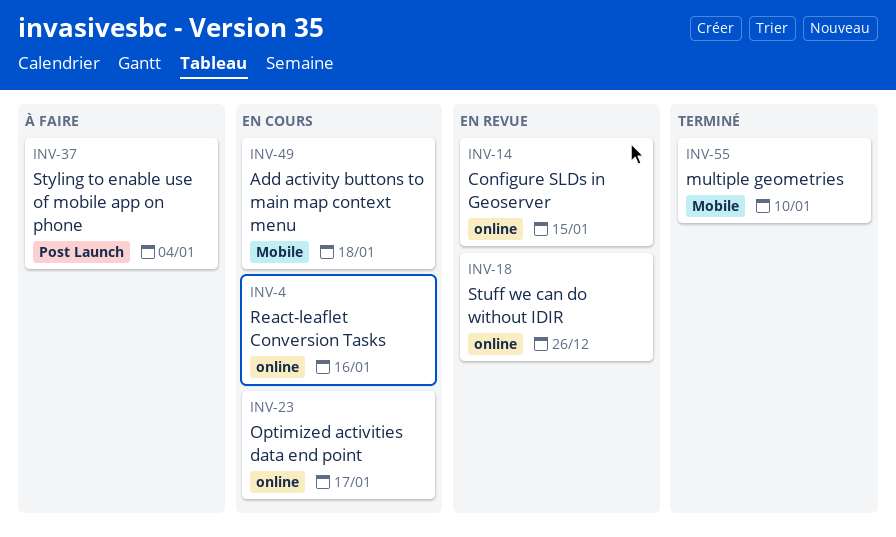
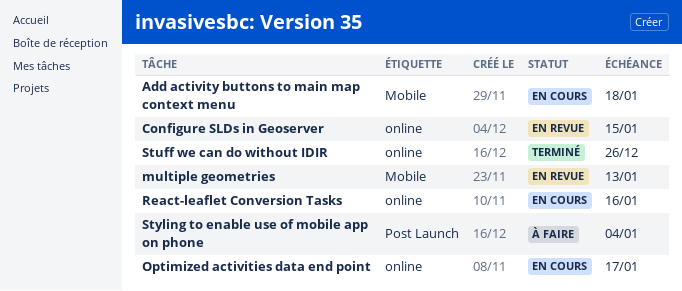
multiple geometries, status: Terminé -> En revue
multiple geometries, due: Jan 10 -> Jan 13
Stuff we can do without IDIR, status: En revue -> Terminé

